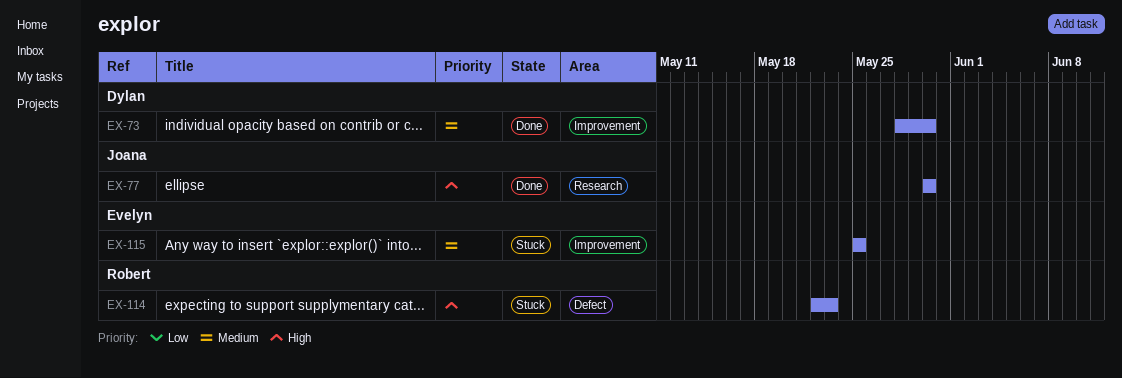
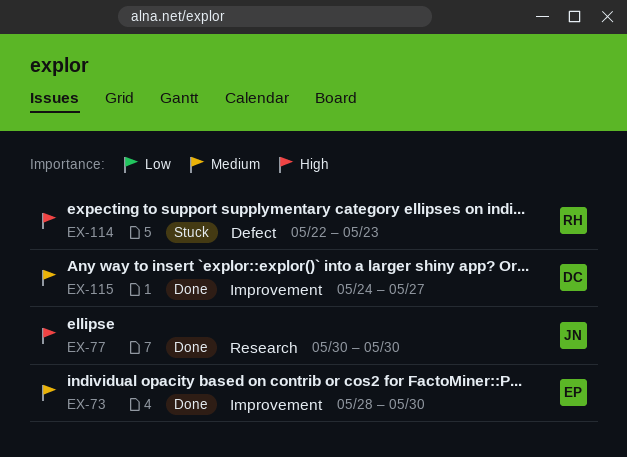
EX-73, owner: Dylan -> Evelyn
EX-115, status: Stuck -> Done
EX-115, owner: Evelyn -> Dylan
EX-115, start: May 25 -> May 24
EX-115, due: May 25 -> May 27

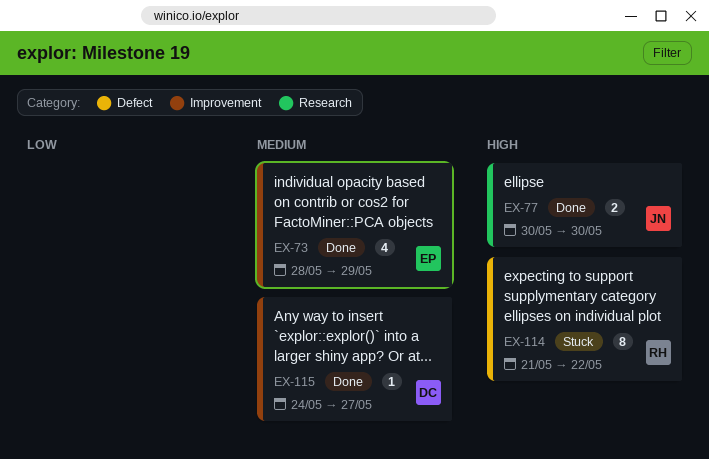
EX-73, due: May 30 -> May 29
EX-114, start: May 22 -> May 21
EX-114, due: May 23 -> May 22

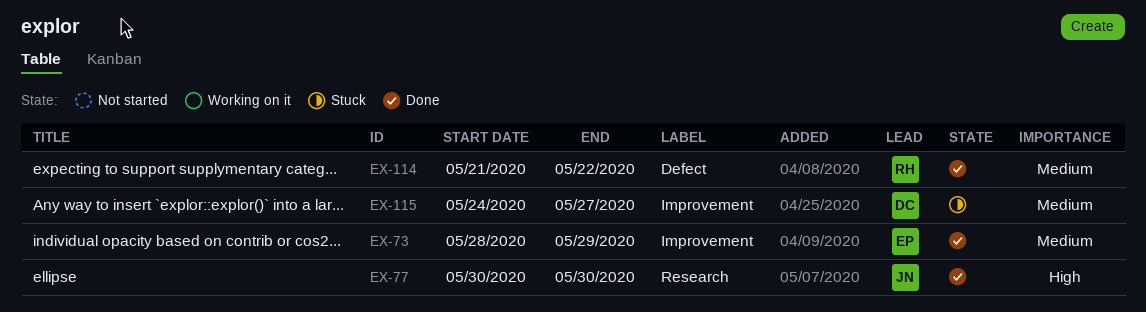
EX-114, status: Stuck -> Done
EX-114, priority: High -> Medium
EX-115, status: Done -> Stuck

